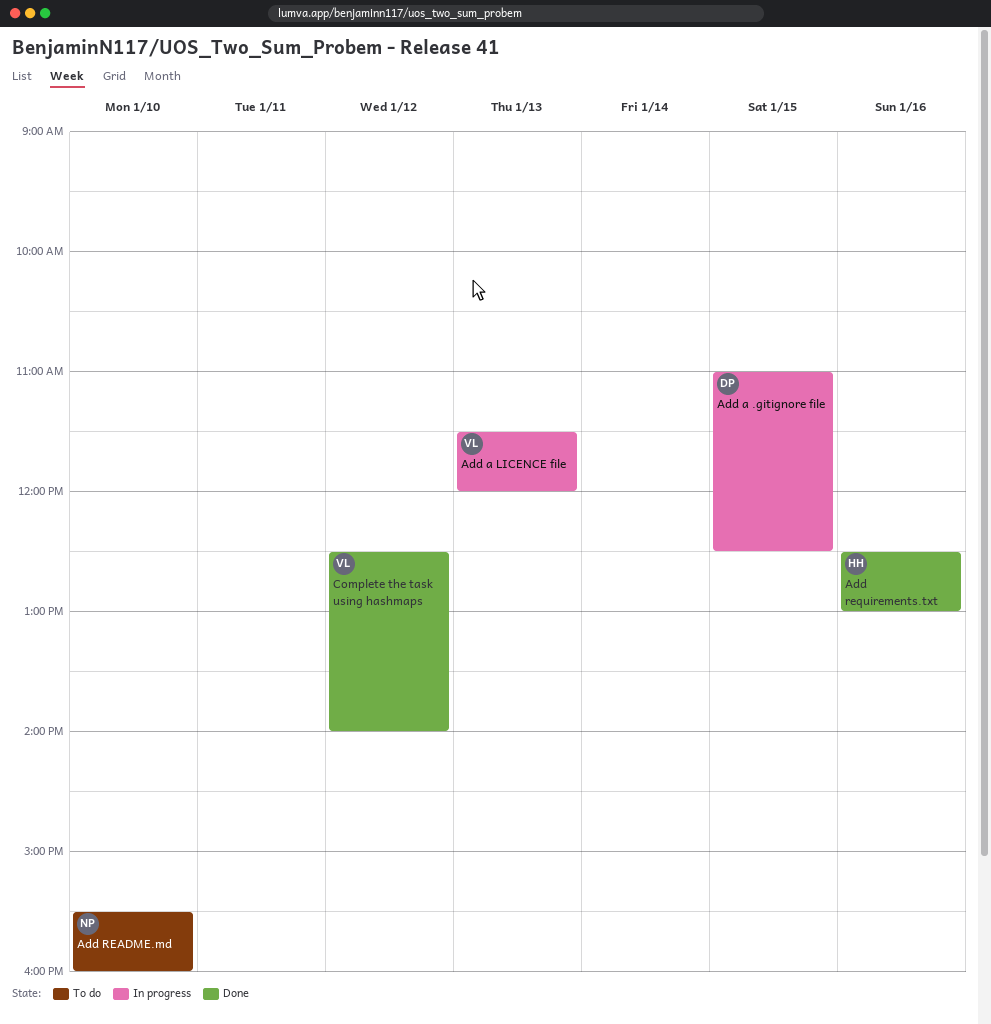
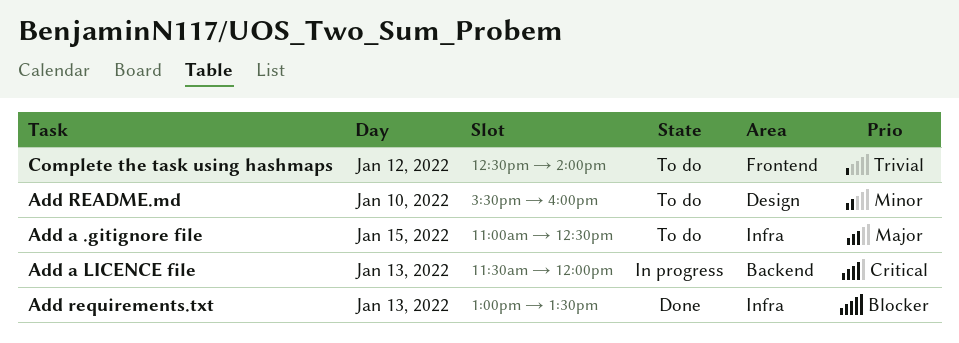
Add a .gitignore file, status: In progress -> To do
Add requirements.txt, day: Jan 16 -> Jan 13
Add requirements.txt, begins: 12:30 -> 13:00
Add requirements.txt, ends: 13:00 -> 13:30
Complete the task using hashmaps, status: Done -> To do

